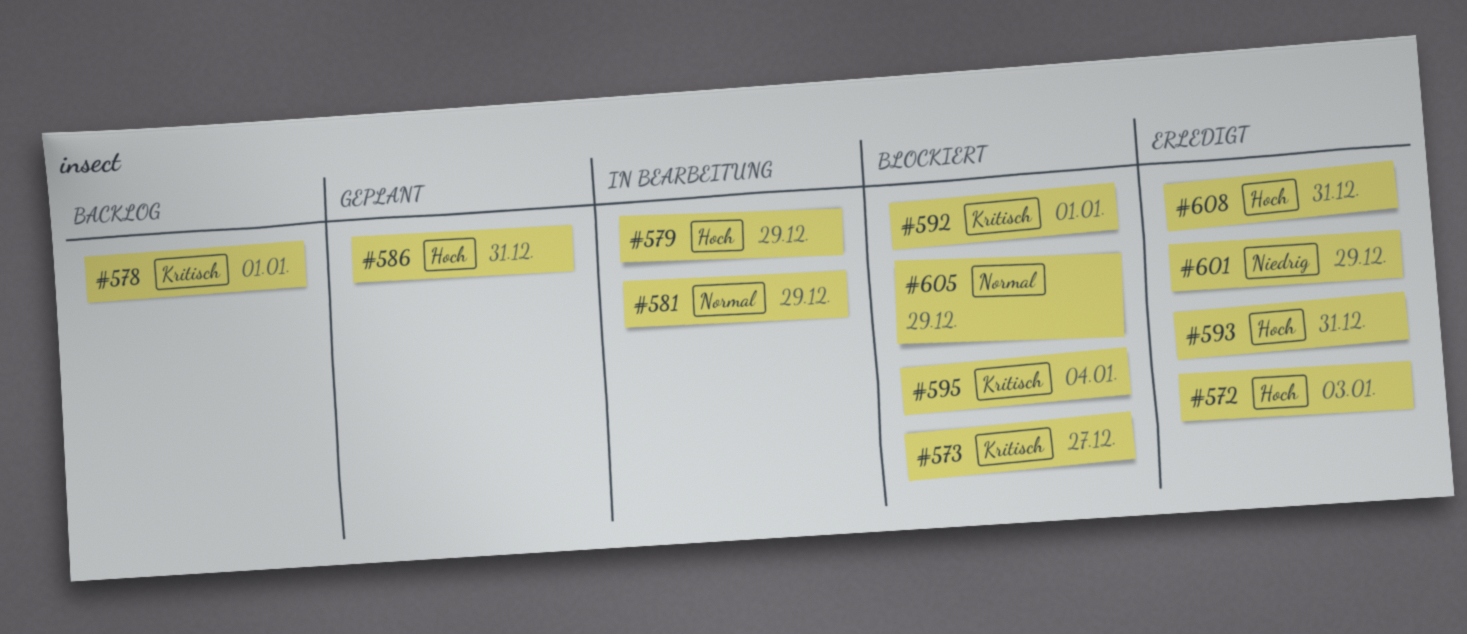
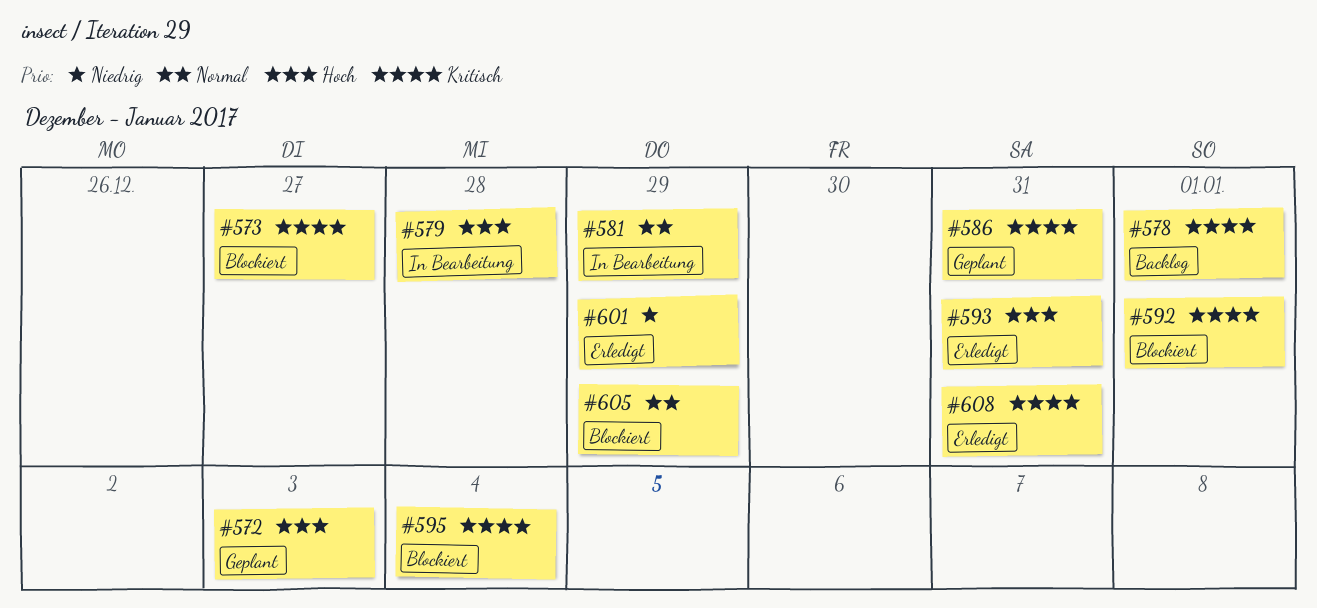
#572, status: Erledigt -> Geplant
#579, due: Dec 29 -> Dec 28
#586, priority: Hoch -> Kritisch
#608, priority: Hoch -> Kritisch

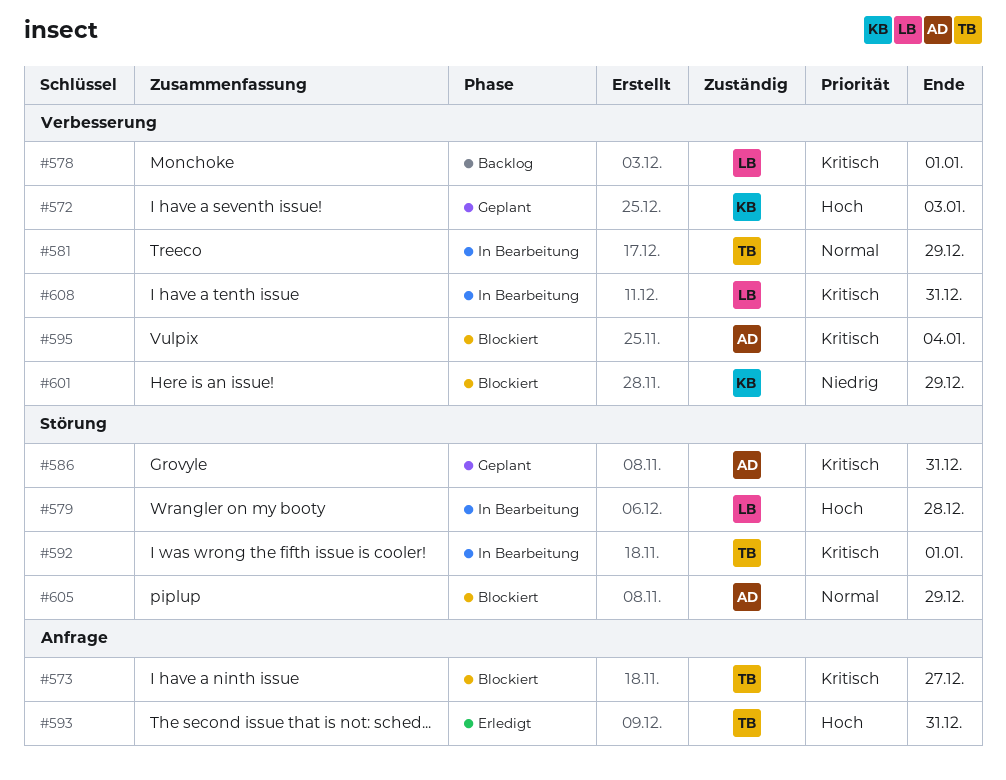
#592, status: Blockiert -> In Bearbeitung
#601, status: Erledigt -> Blockiert
#608, status: Erledigt -> In Bearbeitung

